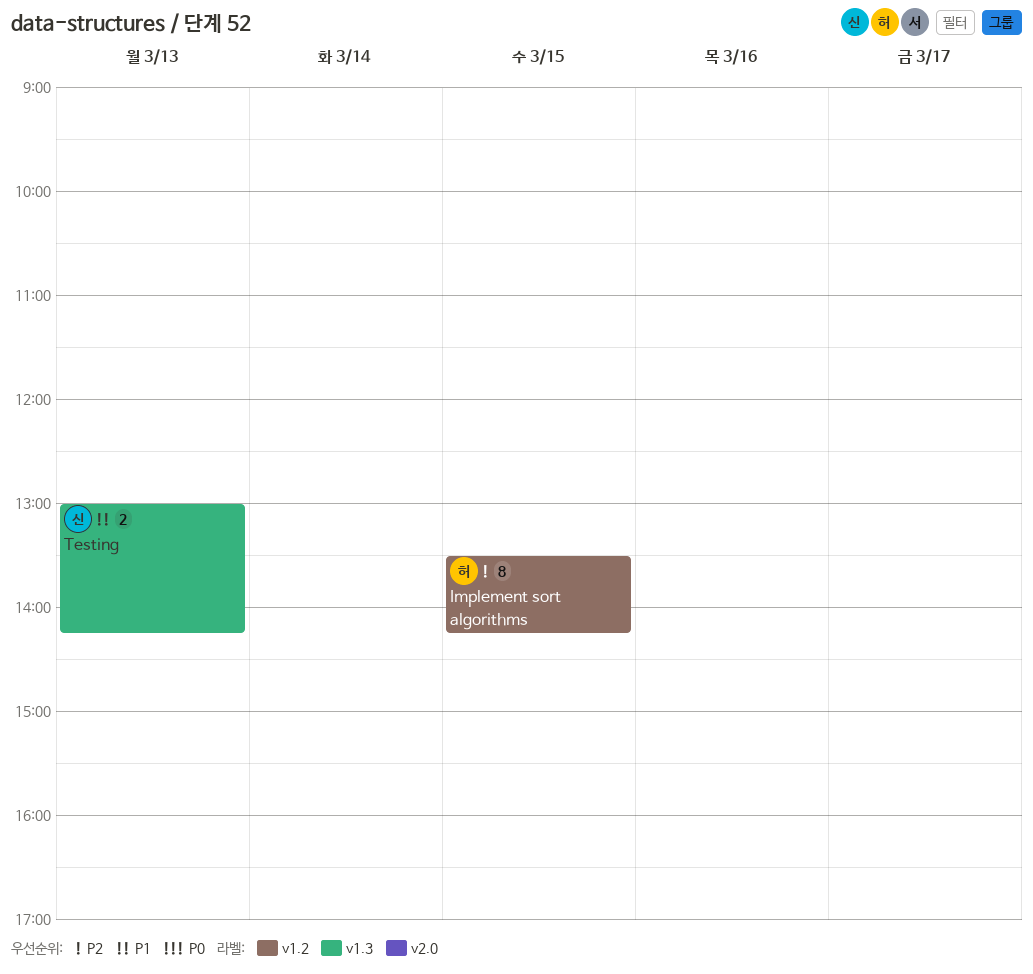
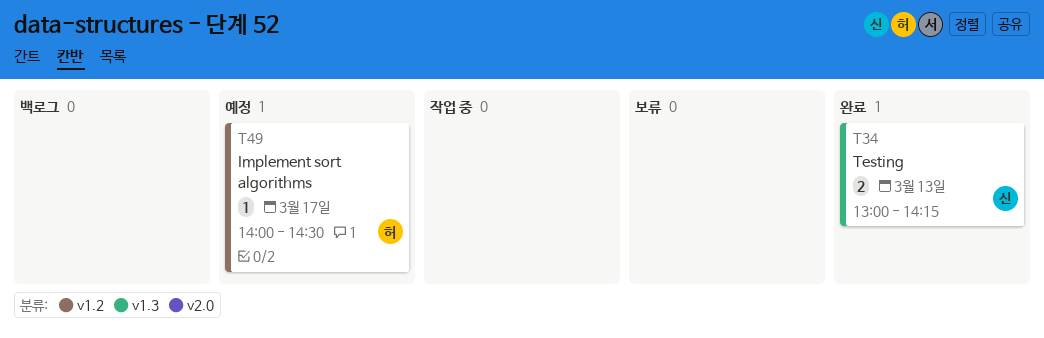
Implement sort algorithms, estimate: 8 -> 1
Implement sort algorithms, day: Mar 15 -> Mar 17
Implement sort algorithms, begins: 13:30 -> 14:00
Implement sort algorithms, ends: 14:15 -> 14:30

